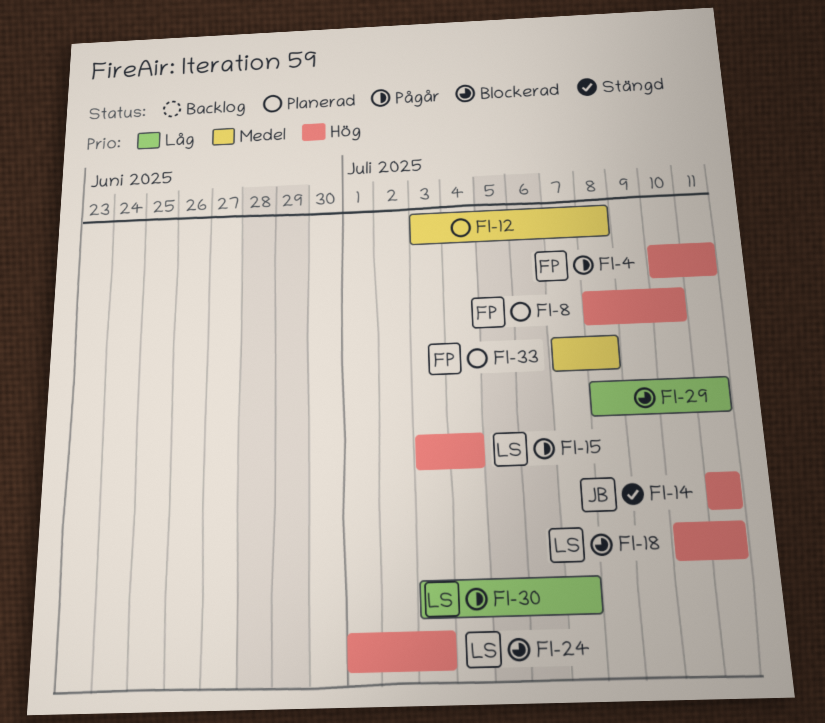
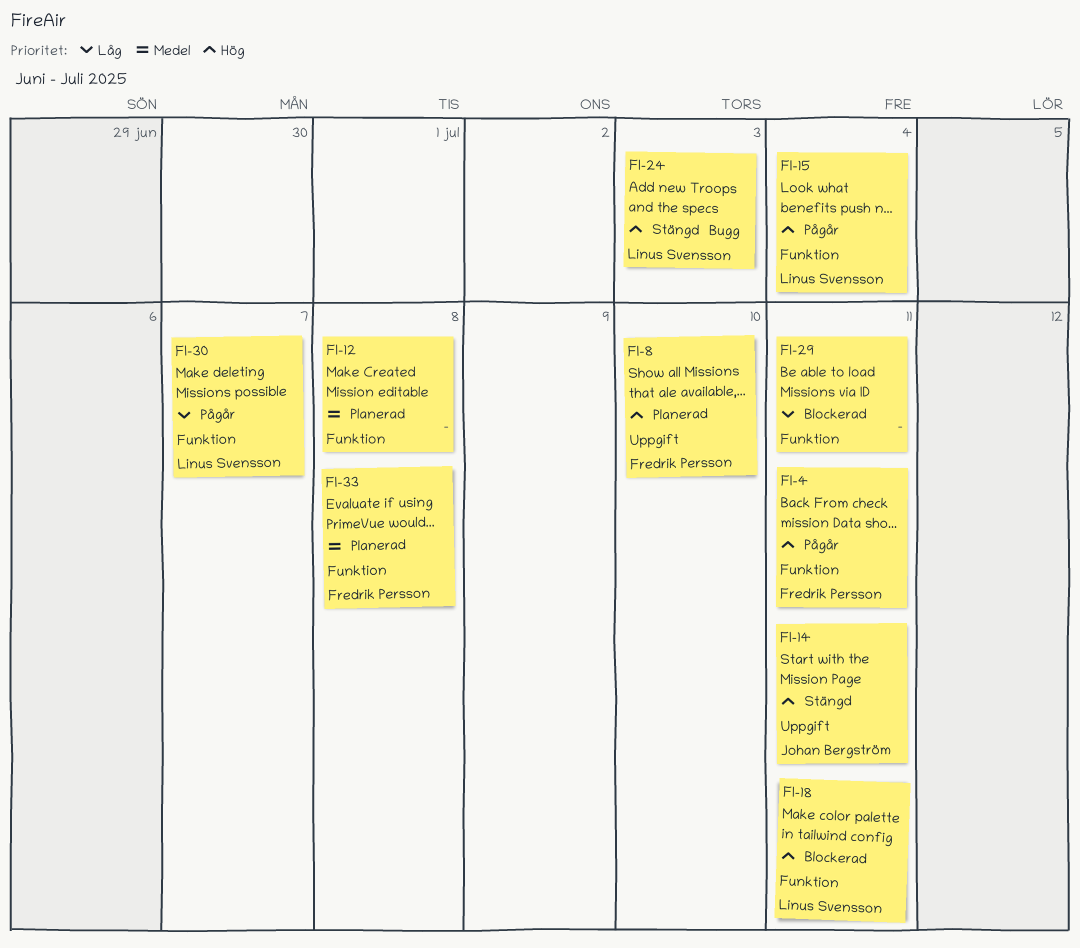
FI-24, status: Blockerad -> Stängd

